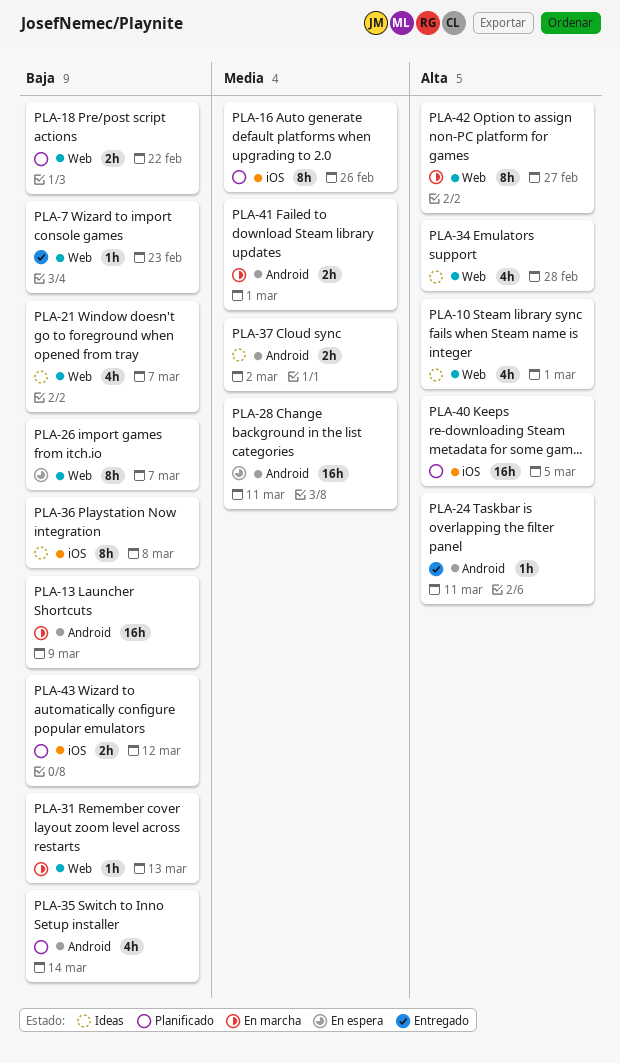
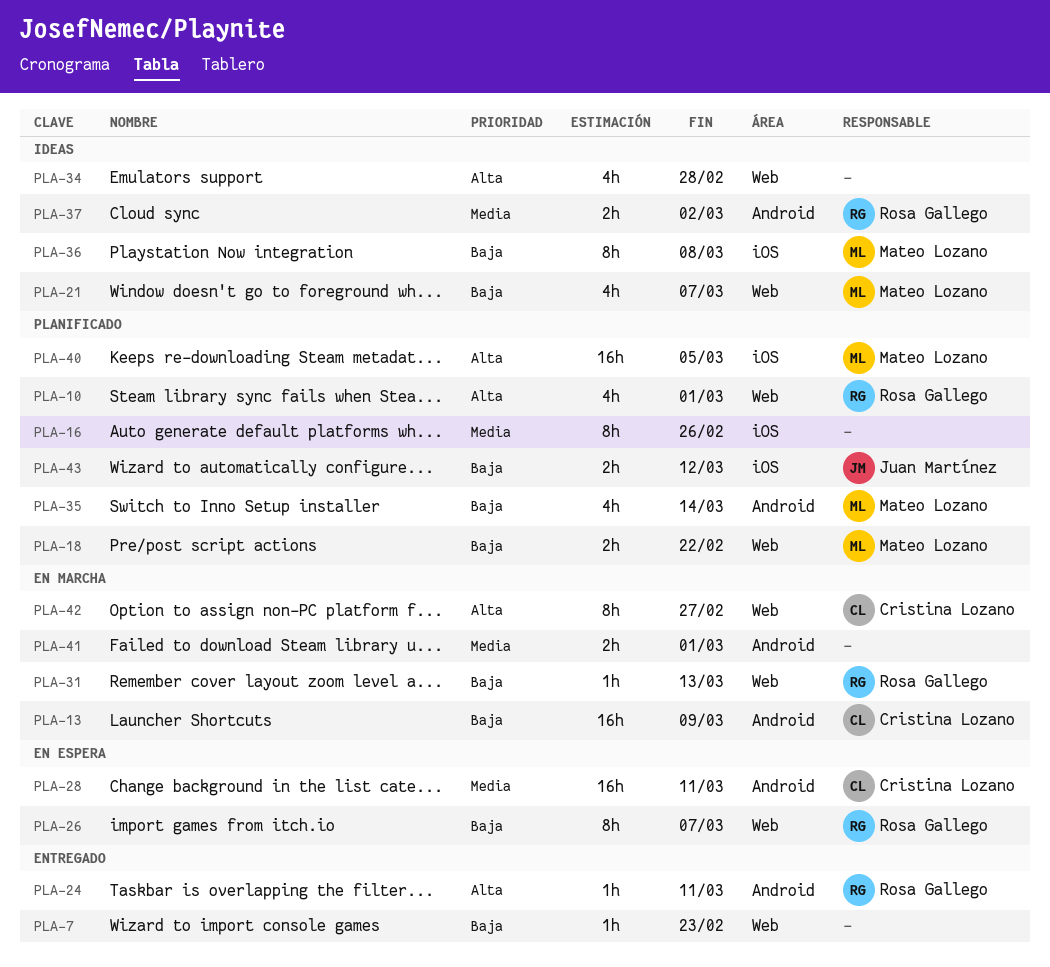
PLA-10, status: Ideas -> Planificado

